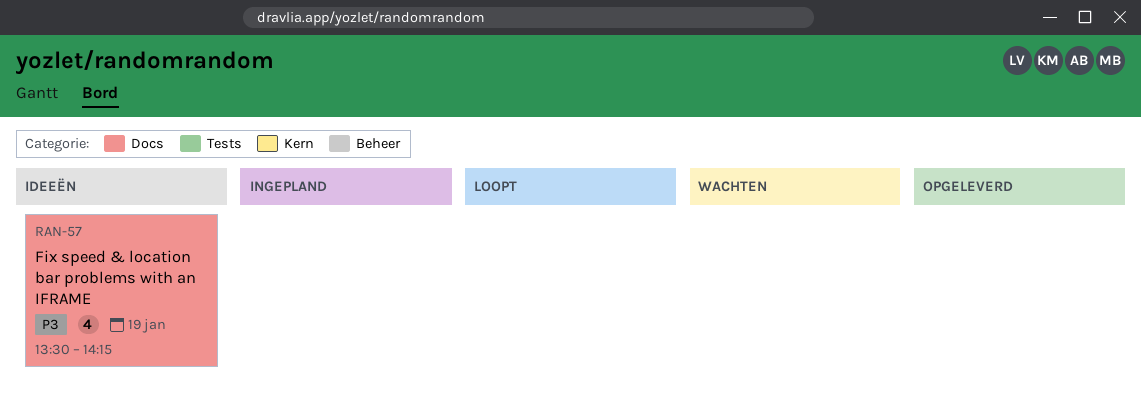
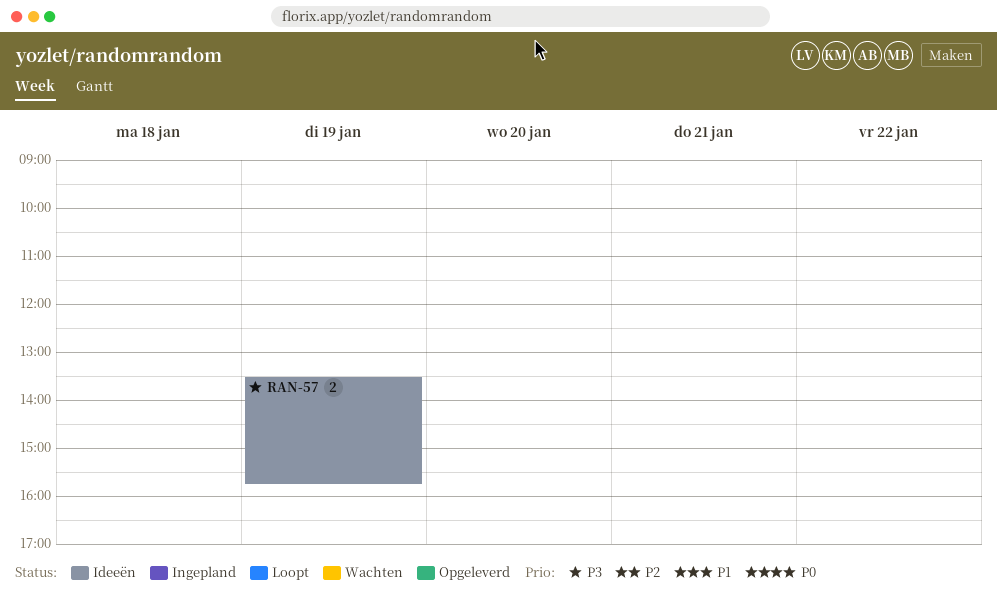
RAN-57, estimate: 4 -> 2
RAN-57, ends: 14:15 -> 15:45

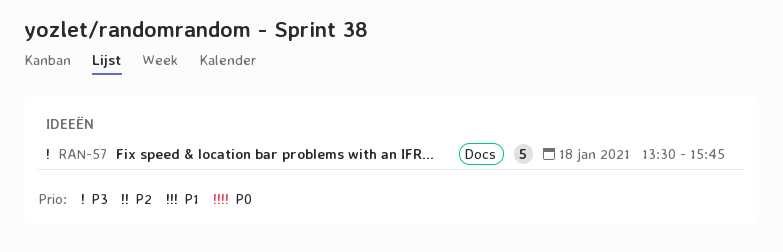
RAN-57, estimate: 2 -> 5
RAN-57, day: Jan 19 -> Jan 18

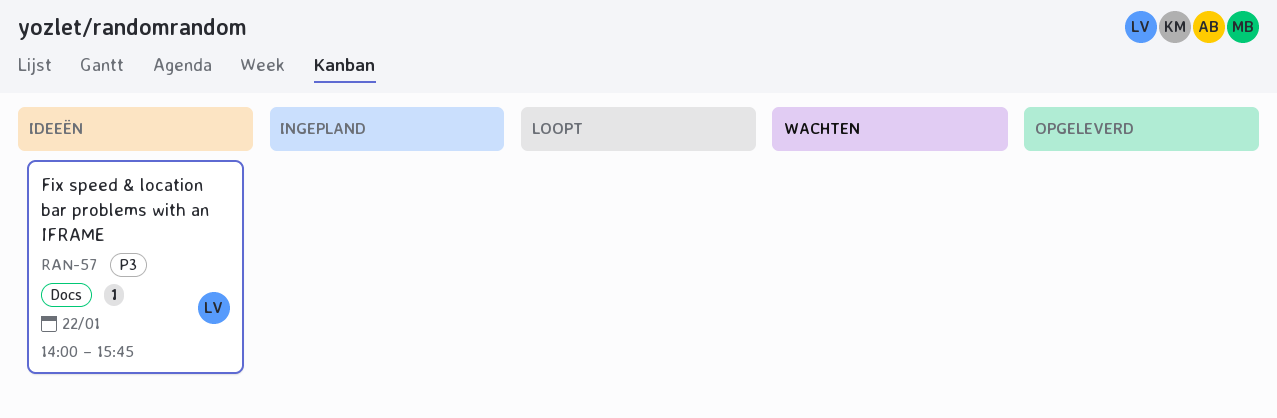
RAN-57, estimate: 5 -> 1
RAN-57, day: Jan 18 -> Jan 22
RAN-57, begins: 13:30 -> 14:00

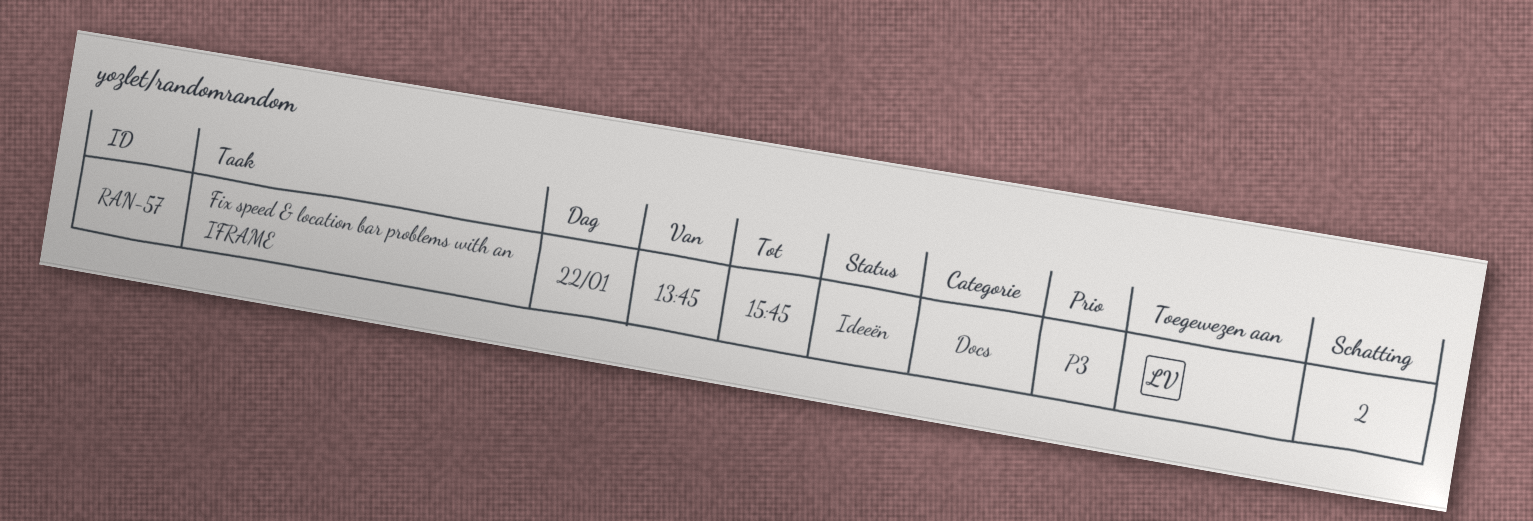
RAN-57, estimate: 1 -> 2
RAN-57, begins: 14:00 -> 13:45

